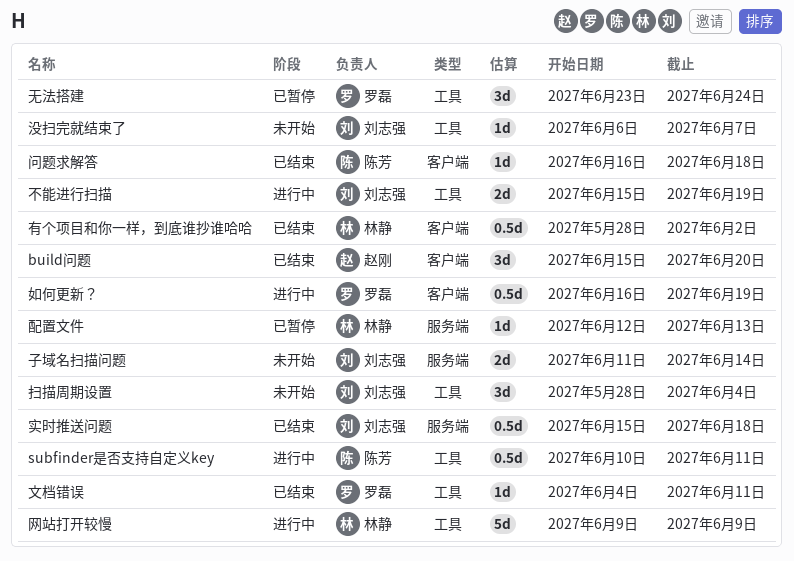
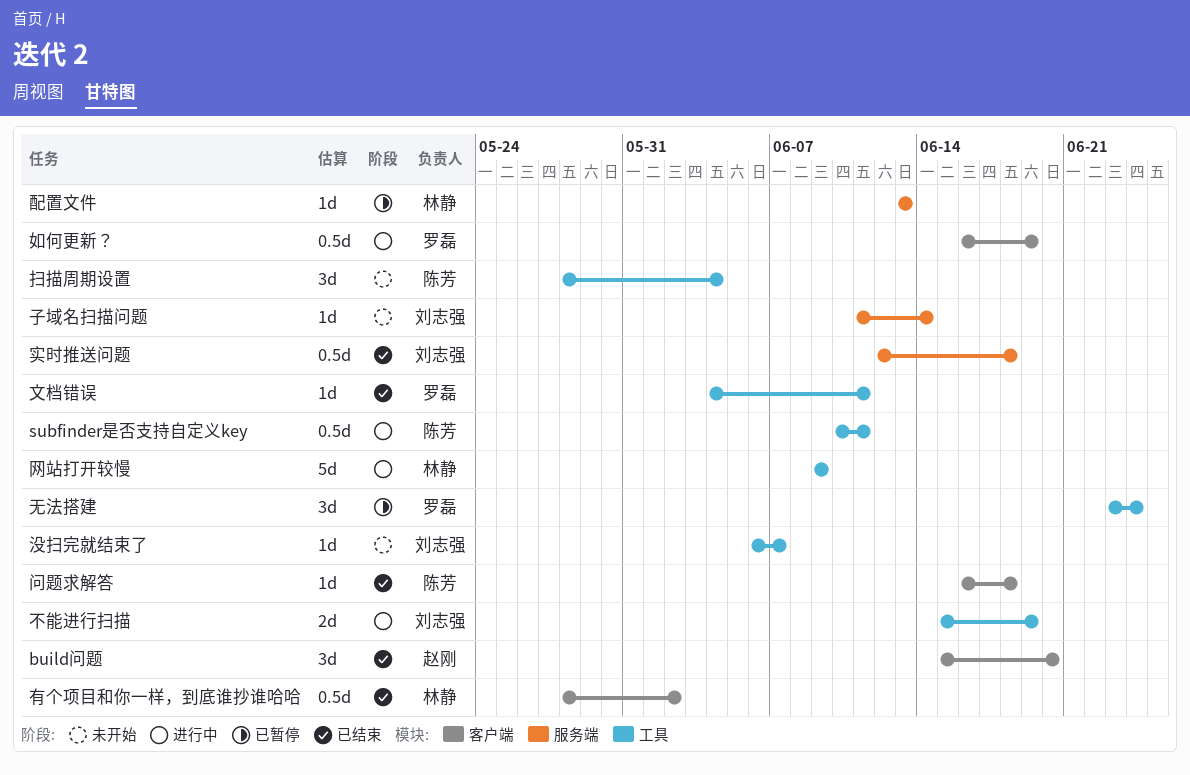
子域名扫描问题, estimate: 2d -> 1d
实时推送问题, start: Jun 15 -> Jun 12
扫描周期设置, owner: 刘志强 -> 陈芳
配置文件, start: Jun 12 -> Jun 13

